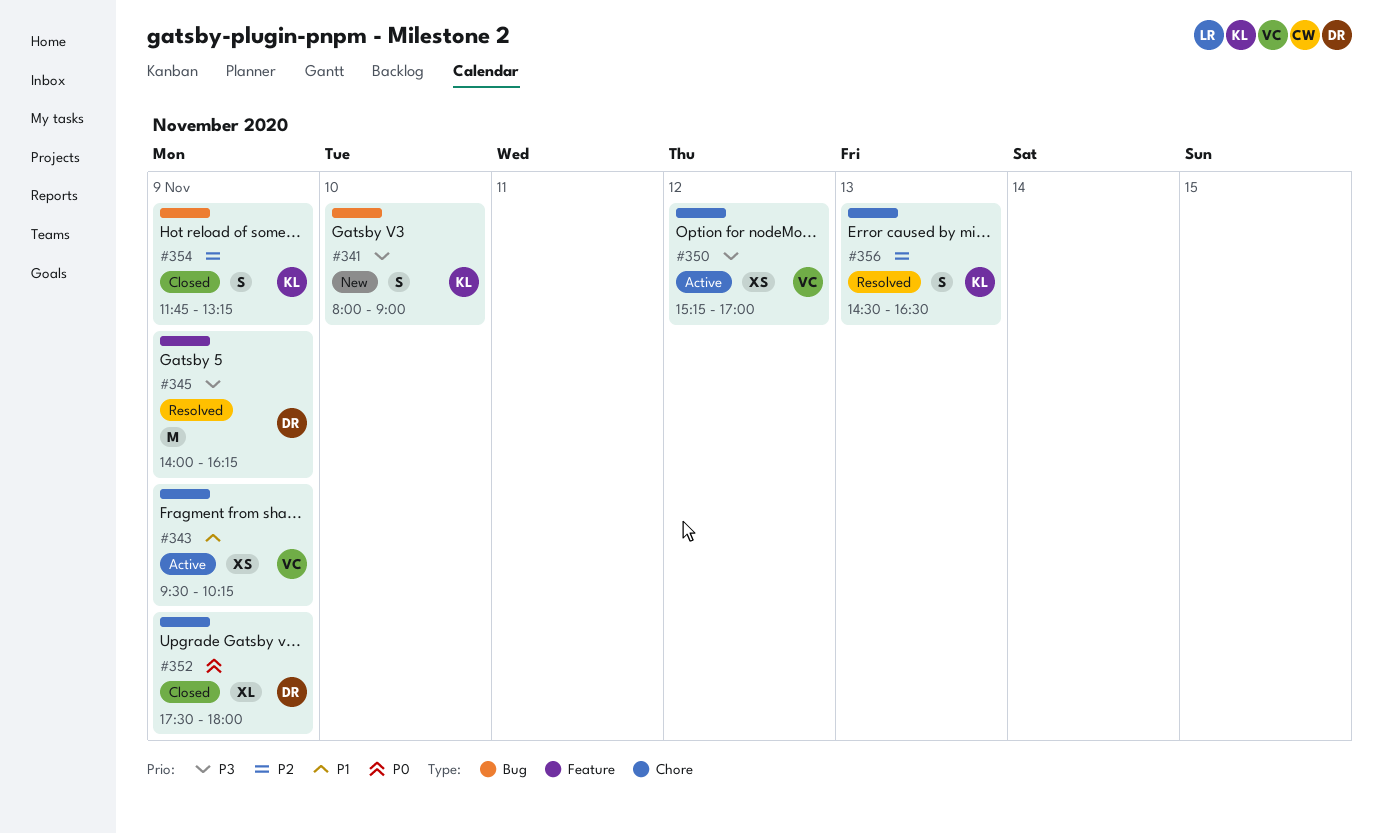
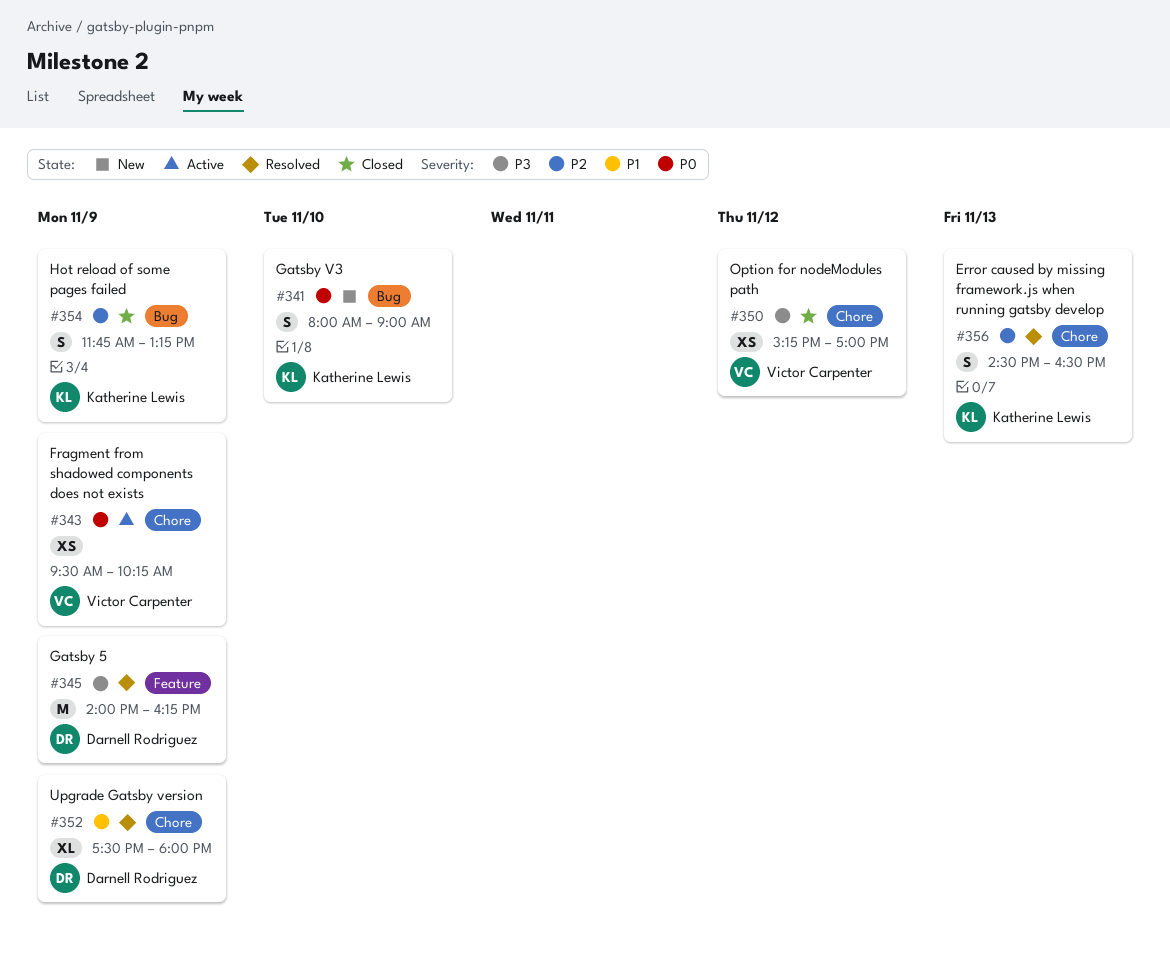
#341, priority: P3 -> P0
#343, priority: P1 -> P0
#350, status: Active -> Closed
#352, status: Closed -> Resolved
#352, priority: P0 -> P1

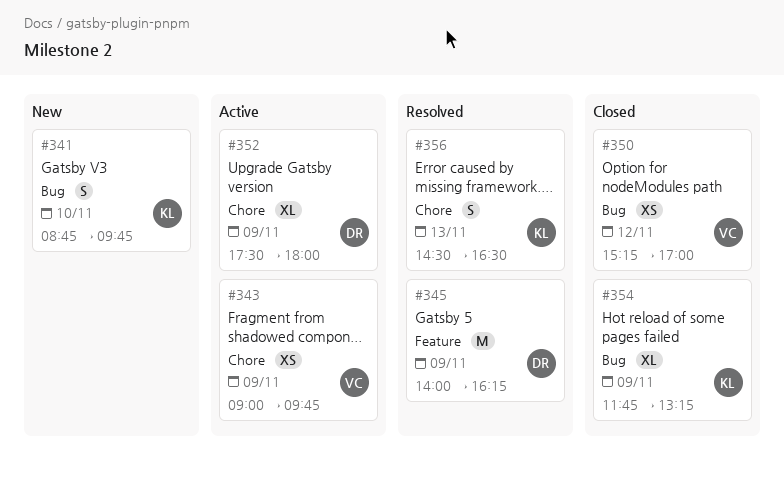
#341, begins: 08:00 -> 08:45
#341, ends: 09:00 -> 09:45
#343, begins: 09:30 -> 09:00
#343, ends: 10:15 -> 09:45
#350, label: Chore -> Bug
#352, status: Resolved -> Active
#354, estimate: S -> XL

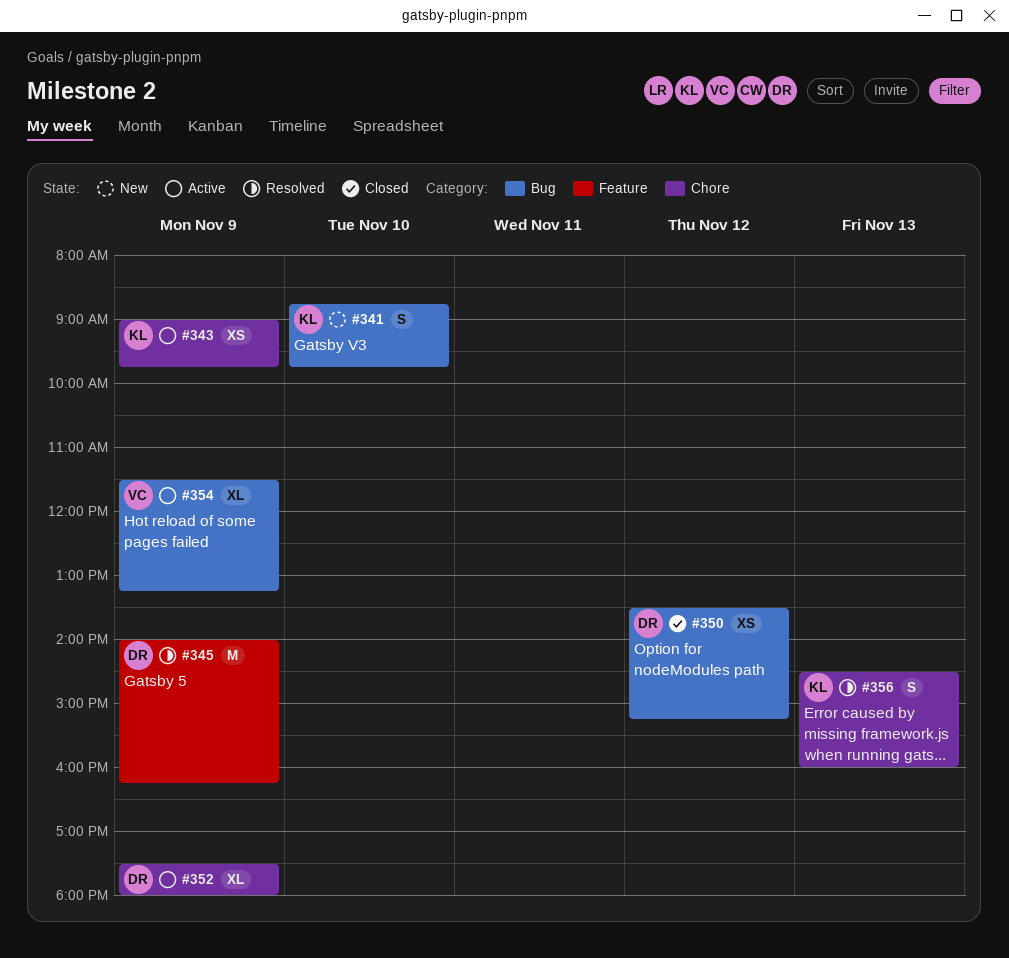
#343, owner: VC -> KL
#350, owner: VC -> DR
#350, begins: 15:15 -> 13:30
#350, ends: 17:00 -> 15:15
#354, status: Closed -> Active
#354, owner: KL -> VC
#354, begins: 11:45 -> 11:30
#356, ends: 16:30 -> 16:00

